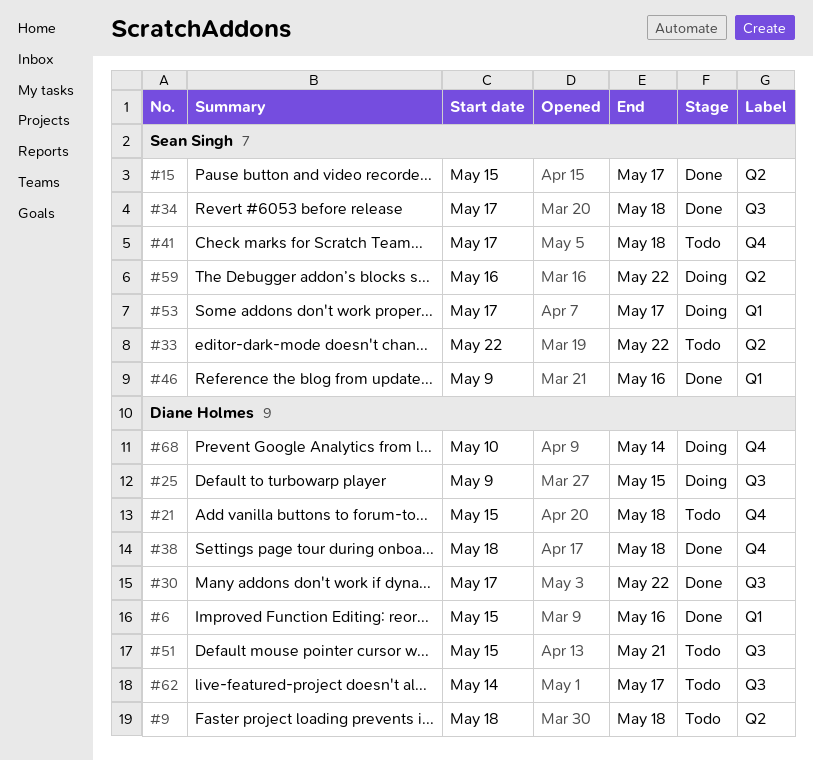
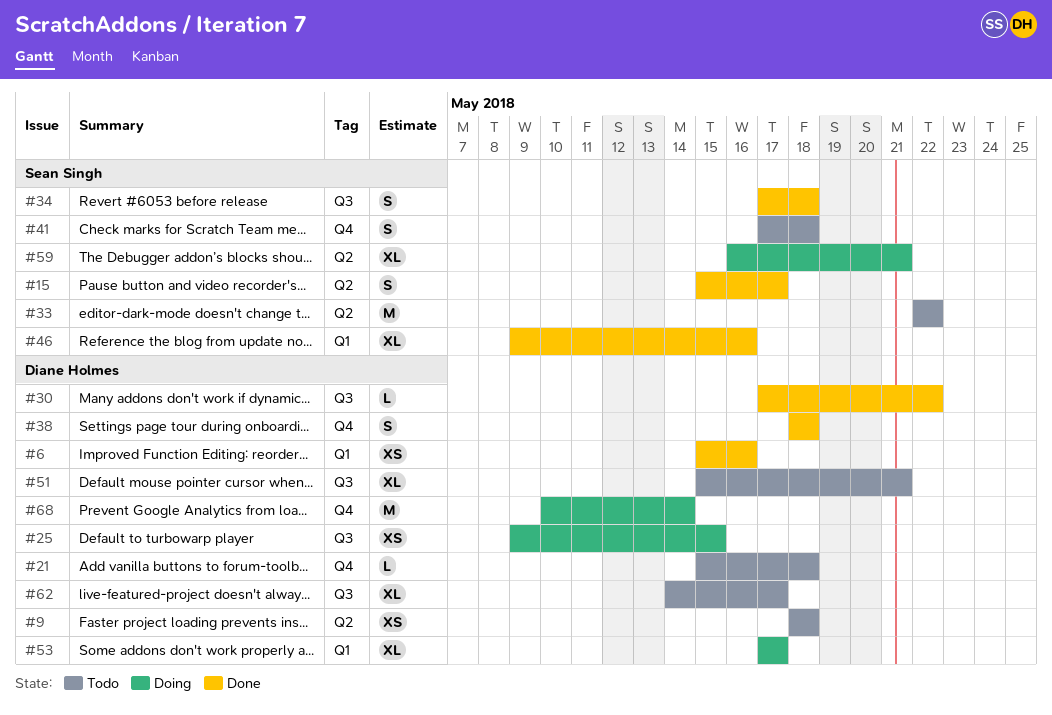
#53, owner: Sean Singh -> Diane Holmes
#59, due: May 22 -> May 21

